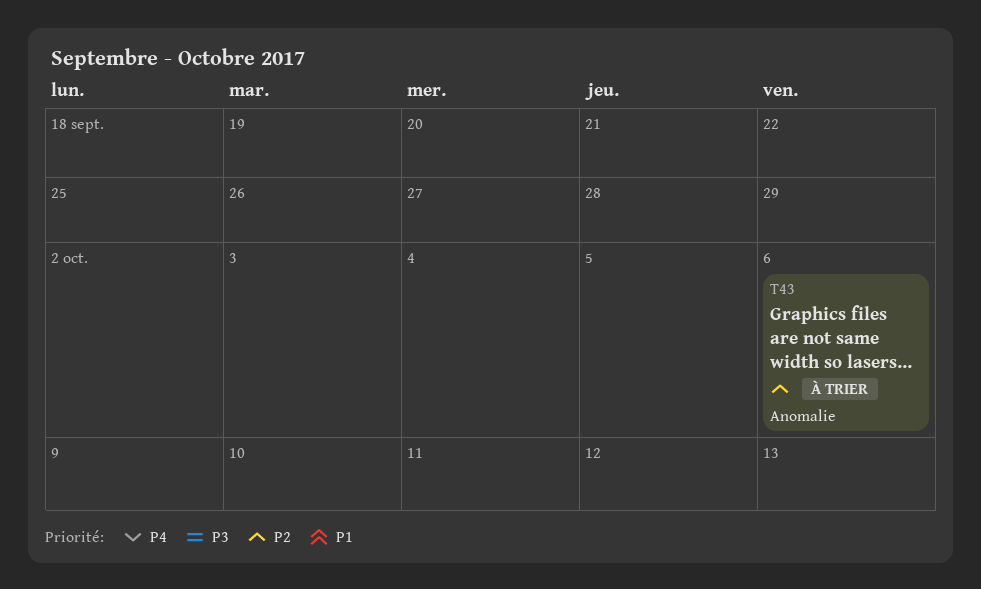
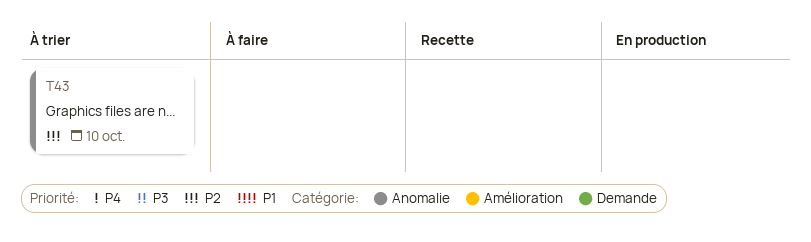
T43, due: Oct 6 -> Oct 10

